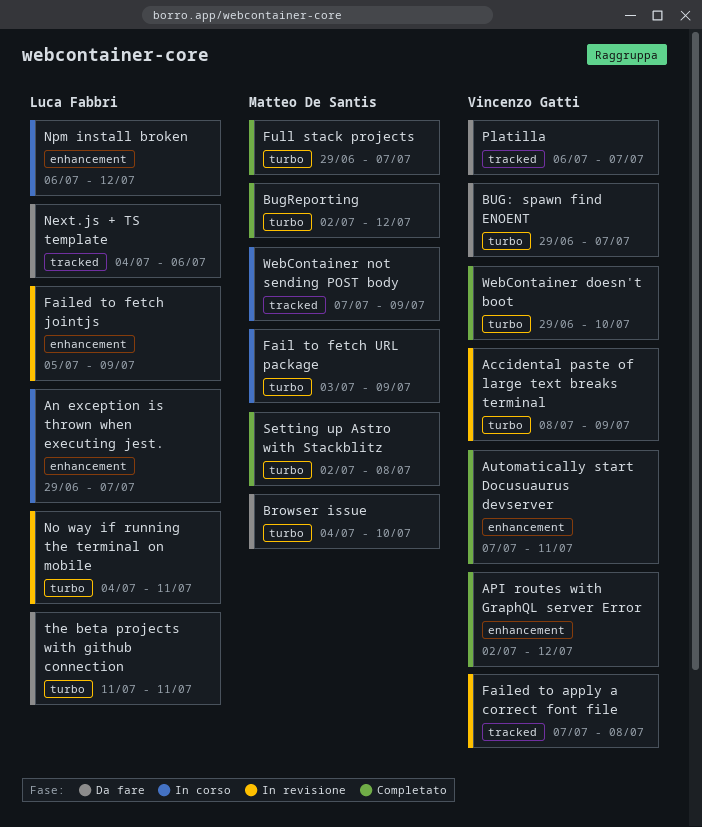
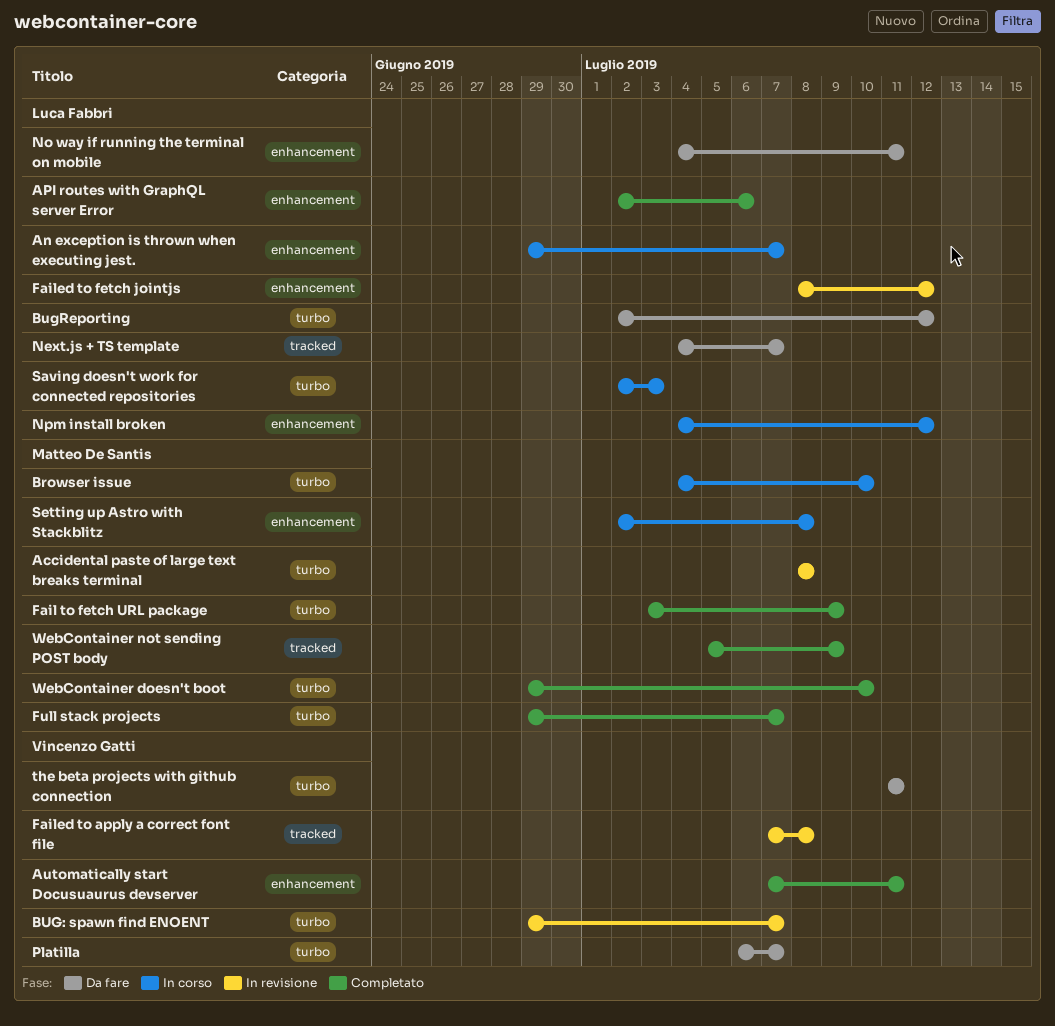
Accidental paste of large text breaks terminal, owner: Vincenzo Gatti -> Matteo De Santis
Accidental paste of large text breaks terminal, due: Jul 9 -> Jul 8
API routes with GraphQL server Error, owner: Vincenzo Gatti -> Luca Fabbri
API routes with GraphQL server Error, due: Jul 12 -> Jul 6
Browser issue, status: Da fare -> In corso
BUG: spawn find ENOENT, status: Da fare -> In revisione
BugReporting, status: Completato -> Da fare
BugReporting, owner: Matteo De Santis -> Luca Fabbri
Fail to fetch URL package, status: In corso -> Completato
Failed to fetch jointjs, start: Jul 5 -> Jul 8
Failed to fetch jointjs, due: Jul 9 -> Jul 12
Next.js + TS template, due: Jul 6 -> Jul 7
No way if running the terminal on mobile, status: In revisione -> Da fare
No way if running the terminal on mobile, label: turbo -> enhancement
Npm install broken, start: Jul 6 -> Jul 4
Platilla, label: tracked -> turbo
Saving doesn't work for connected repositories: none -> present
Setting up Astro with Stackblitz, status: Completato -> In corso
Setting up Astro with Stackblitz, label: turbo -> enhancement
the beta projects with github connection, owner: Luca Fabbri -> Vincenzo Gatti
WebContainer doesn't boot, owner: Vincenzo Gatti -> Matteo De Santis
WebContainer not sending POST body, status: In corso -> Completato
WebContainer not sending POST body, start: Jul 7 -> Jul 5

